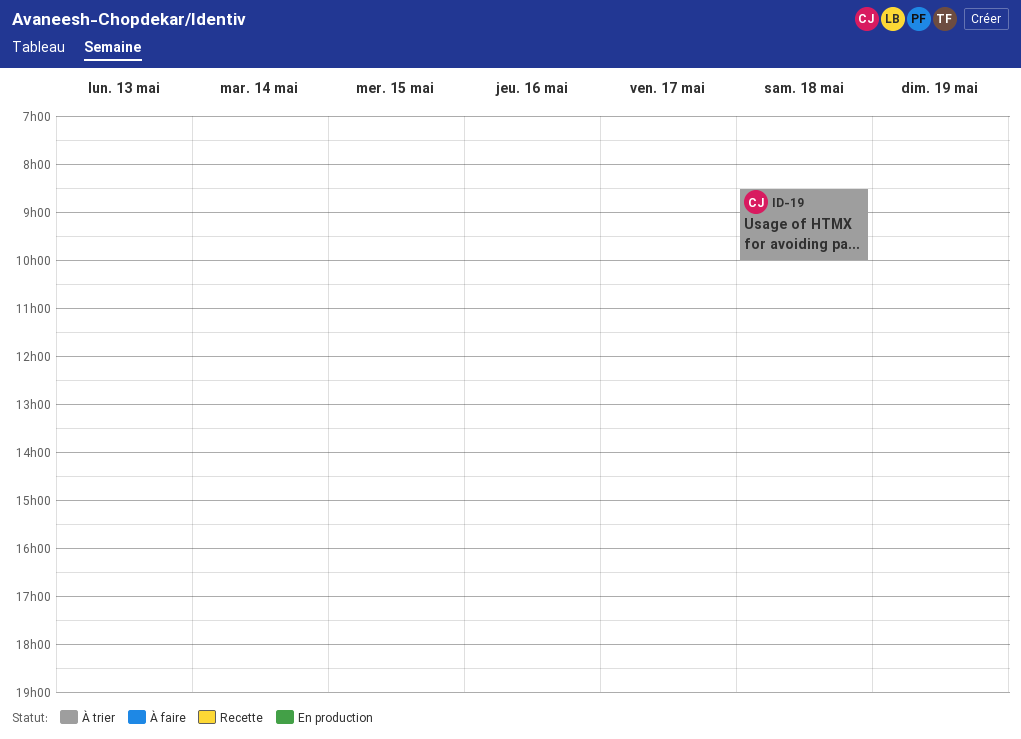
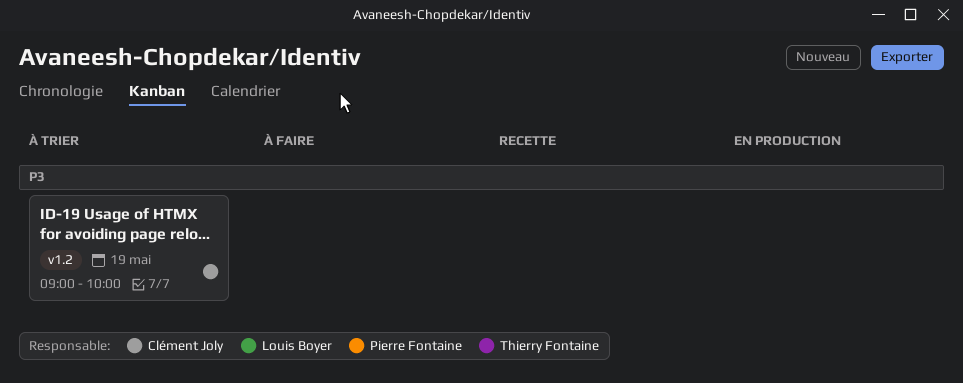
ID-19, day: May 18 -> May 19
ID-19, begins: 08:30 -> 09:00

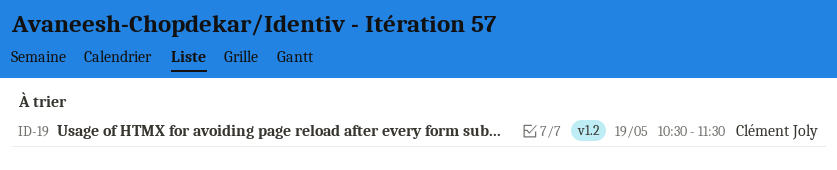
ID-19, begins: 09:00 -> 10:30
ID-19, ends: 10:00 -> 11:30

